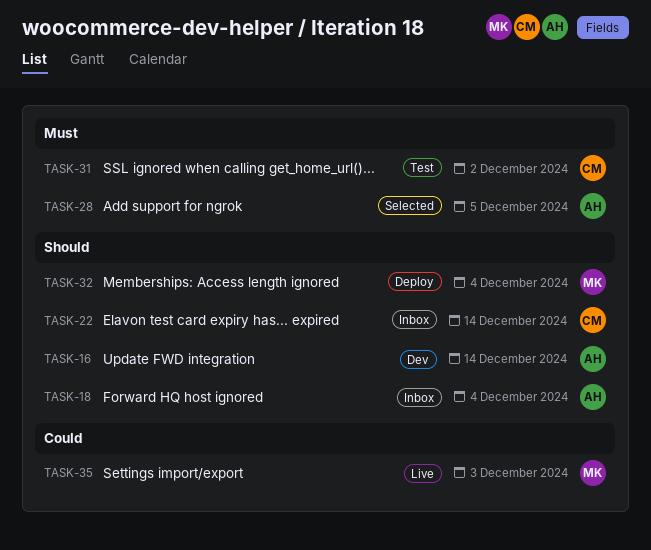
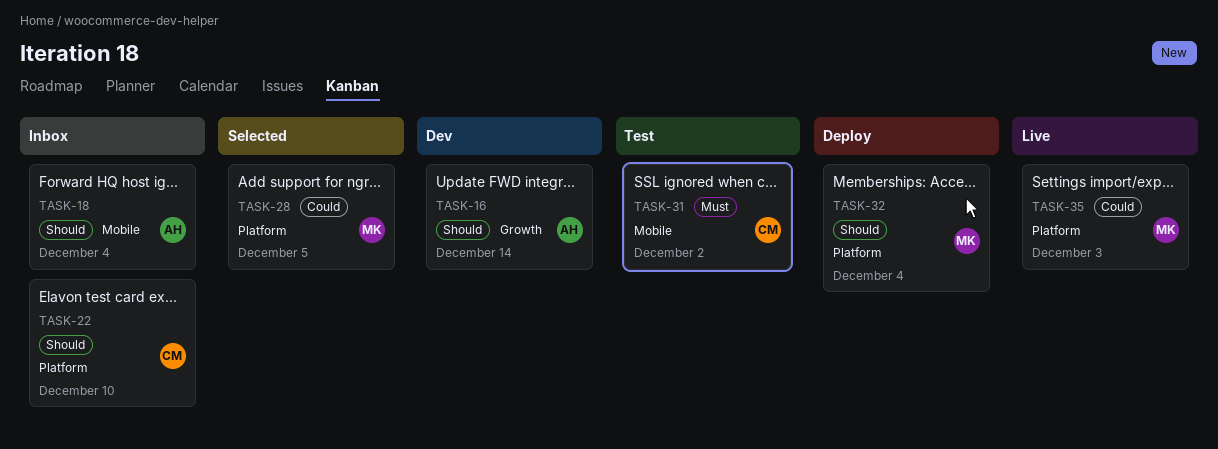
TASK-22, due: Dec 14 -> Dec 10
TASK-28, owner: AH -> MK
TASK-28, priority: Must -> Could

